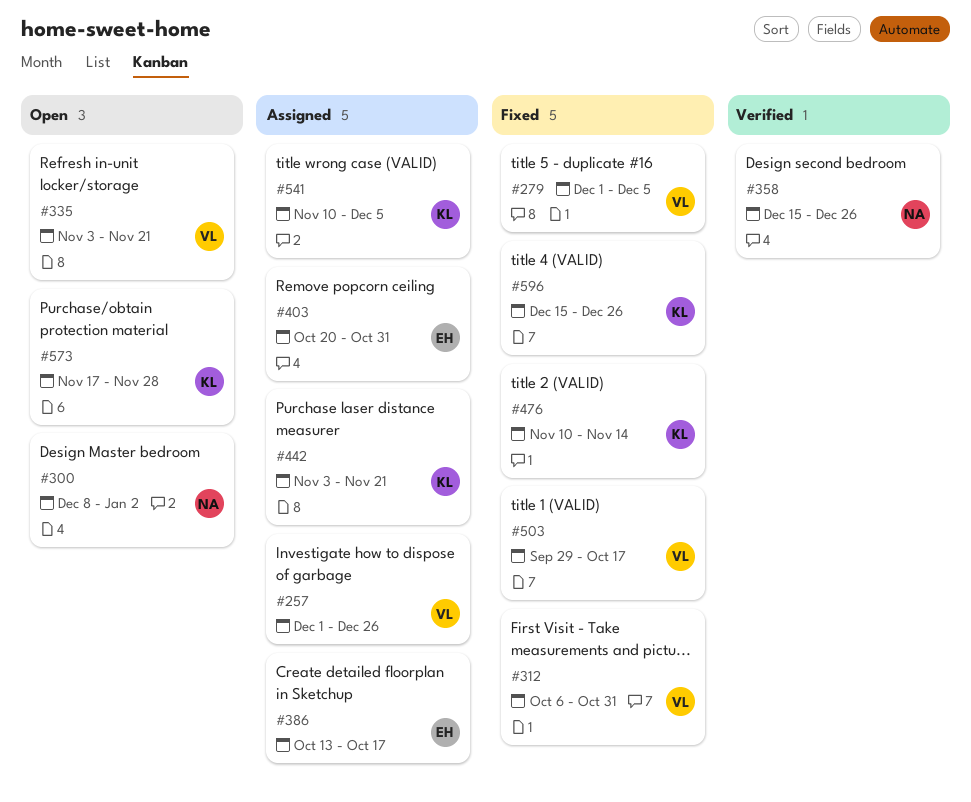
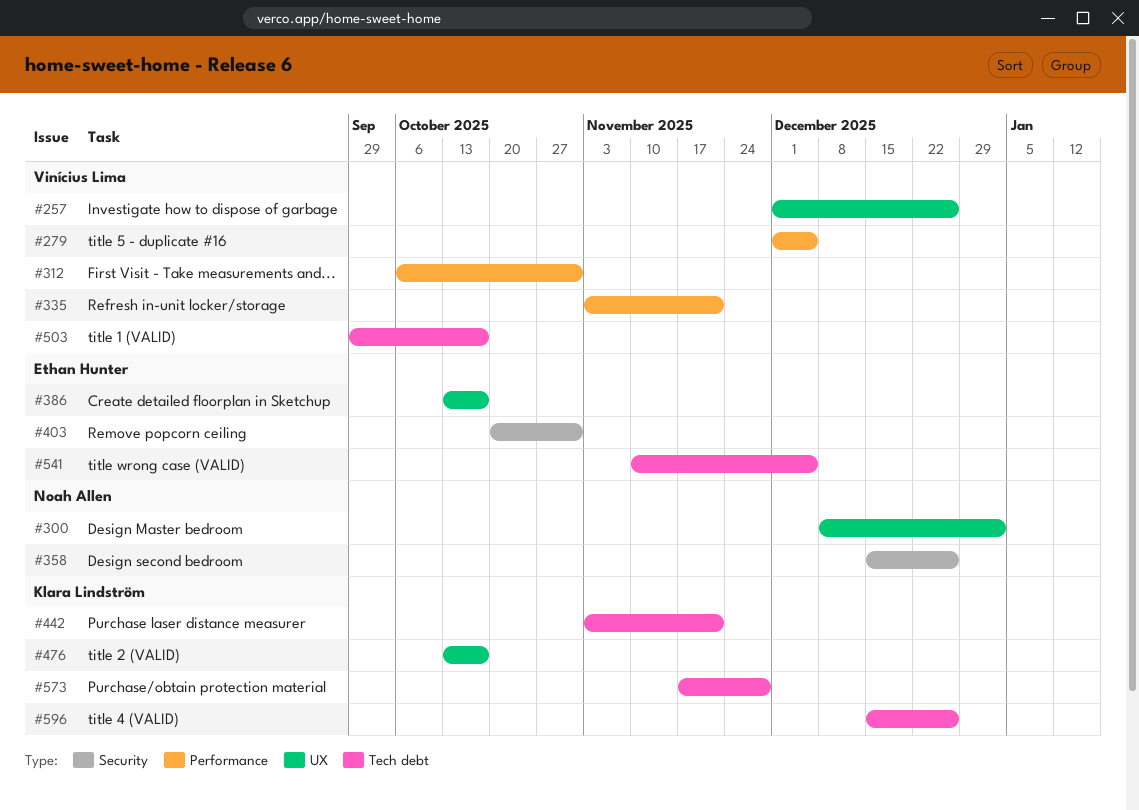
#476, start: Nov 10 -> Oct 13
#476, due: Nov 14 -> Oct 17
#541, owner: Klara Lindström -> Ethan Hunter

